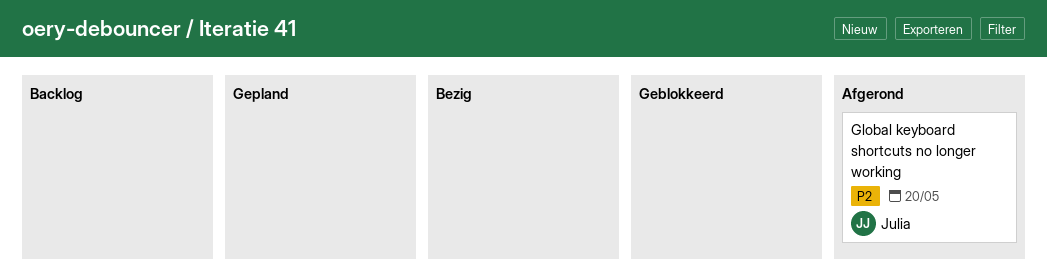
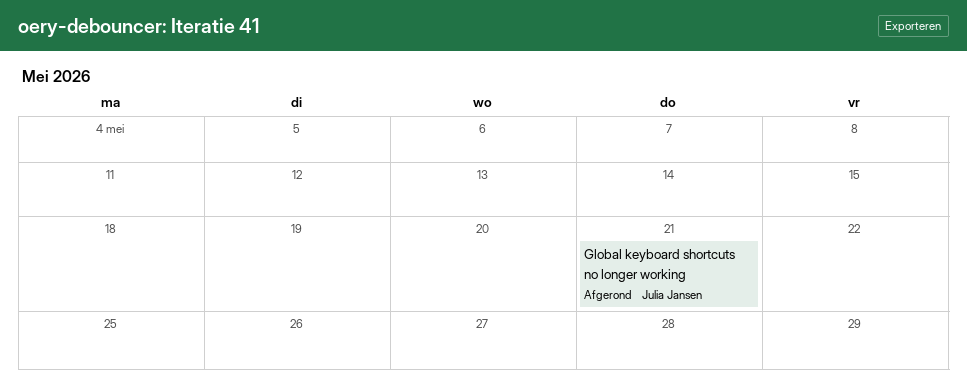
Global keyboard shortcuts no longer working, due: May 20 -> May 21

